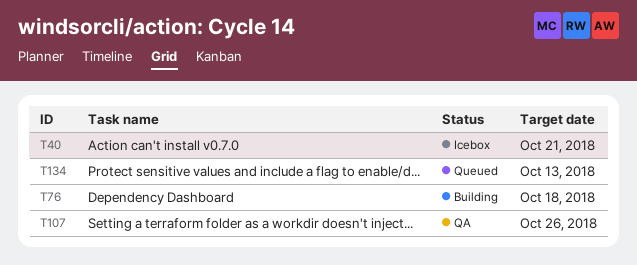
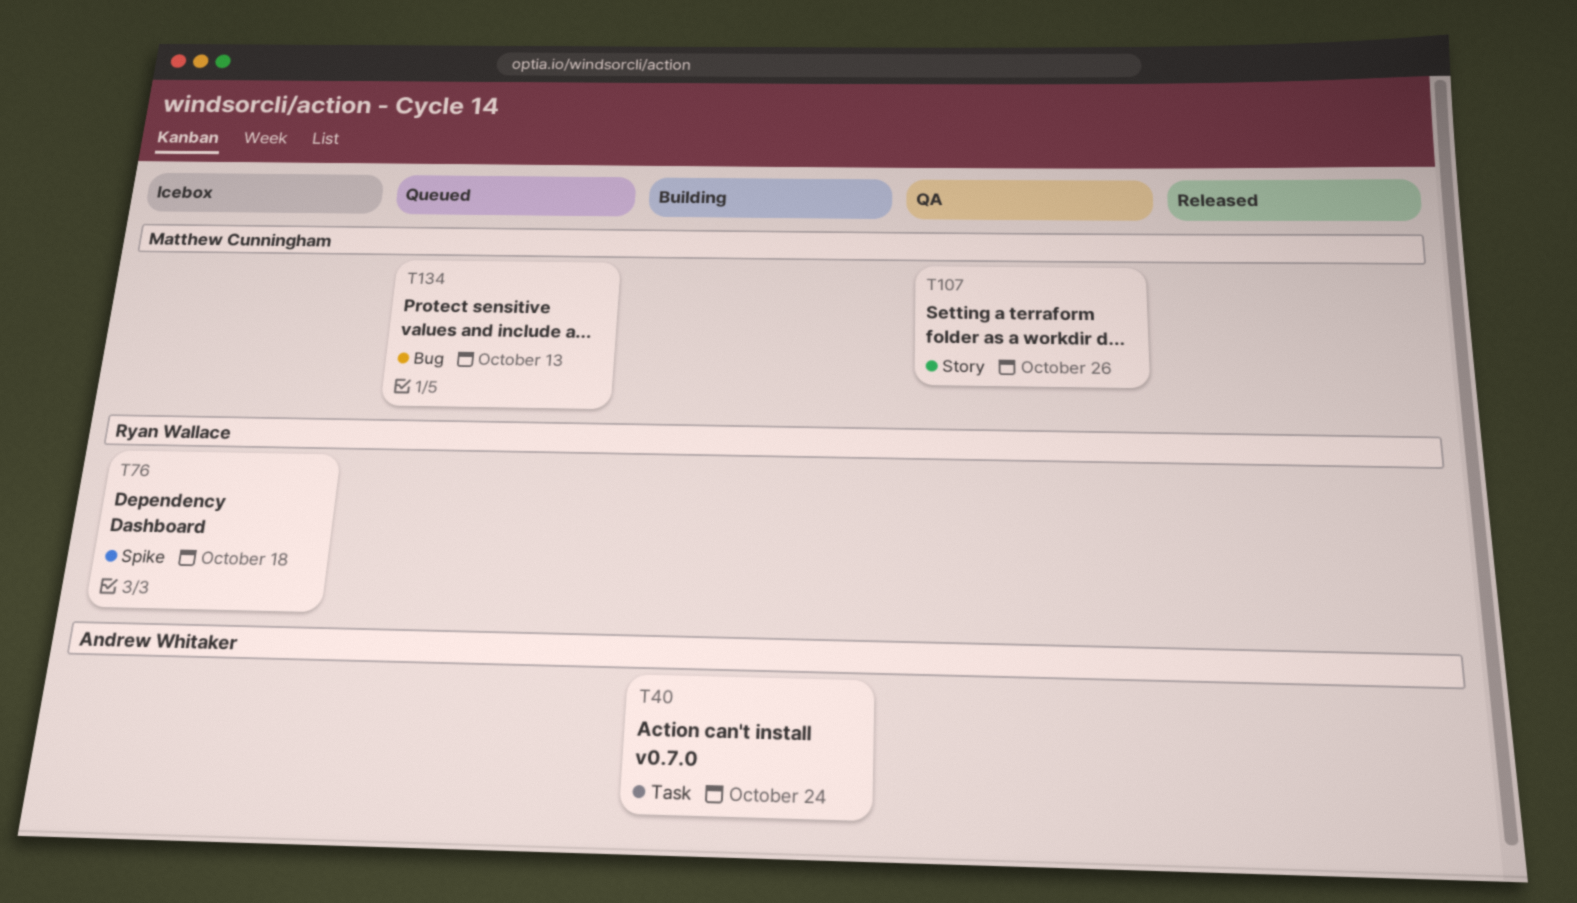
T40, status: Icebox -> Building
T40, due: Oct 21 -> Oct 24
T76, status: Building -> Icebox

